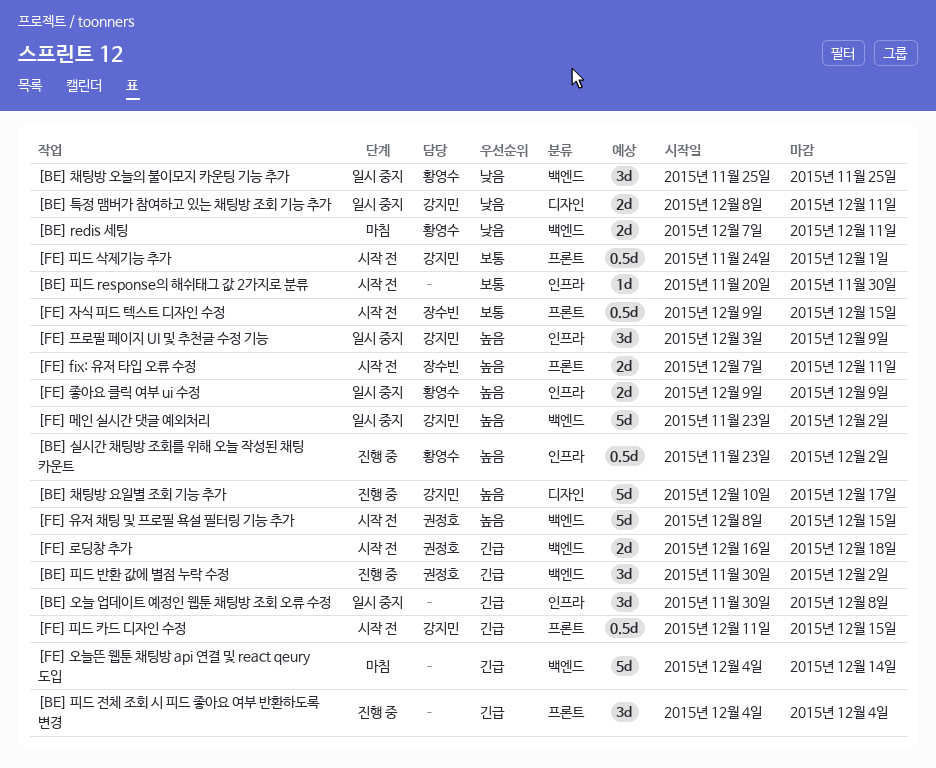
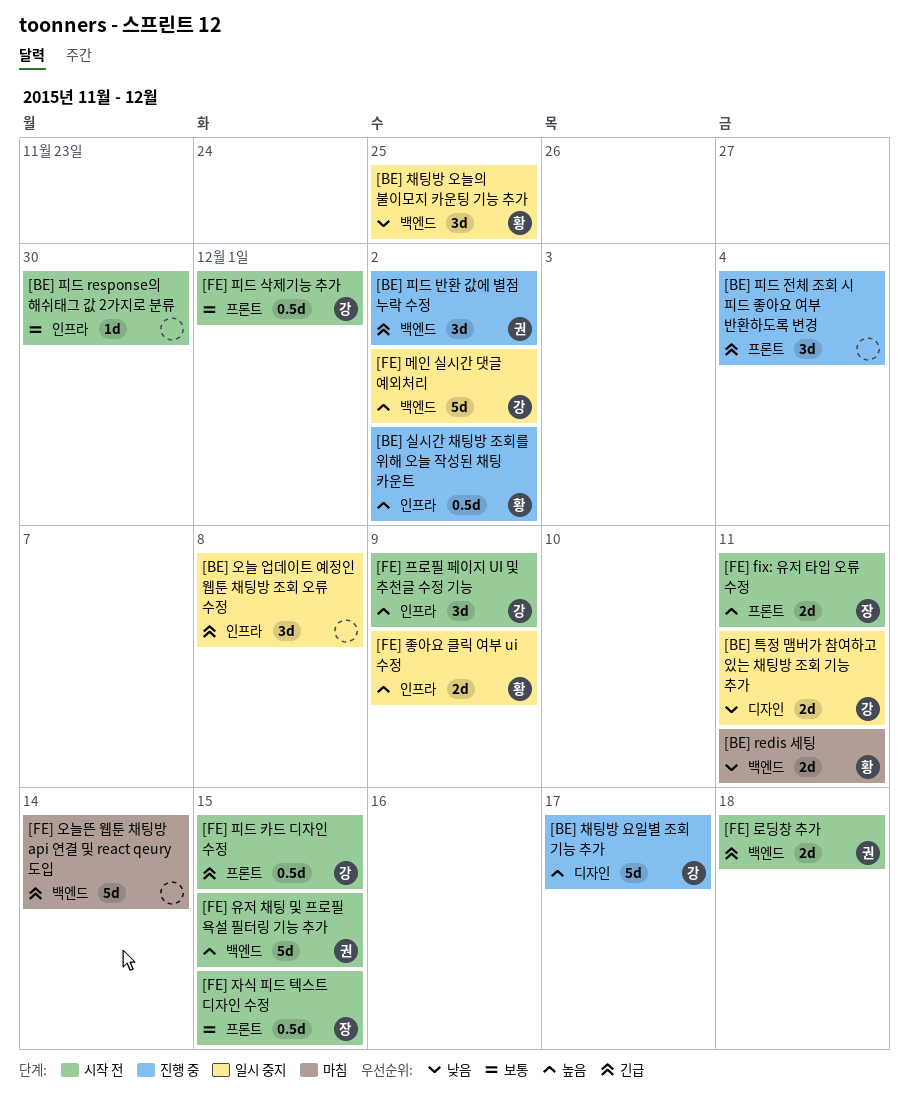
[FE] 프로필 페이지 UI 및 추천글 수정 기능, status: 일시 중지 -> 시작 전

